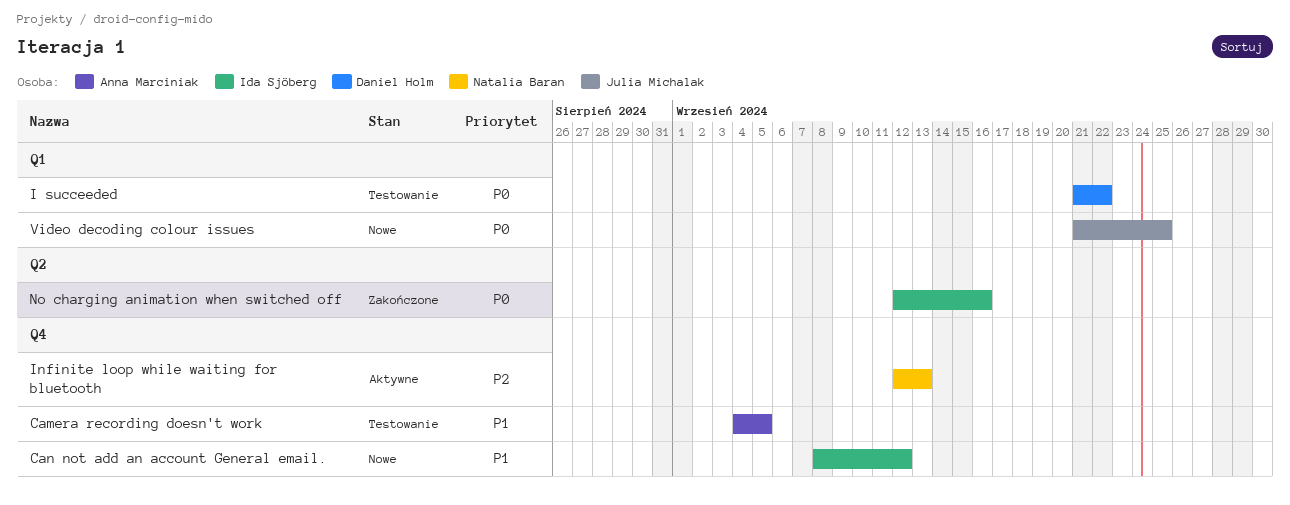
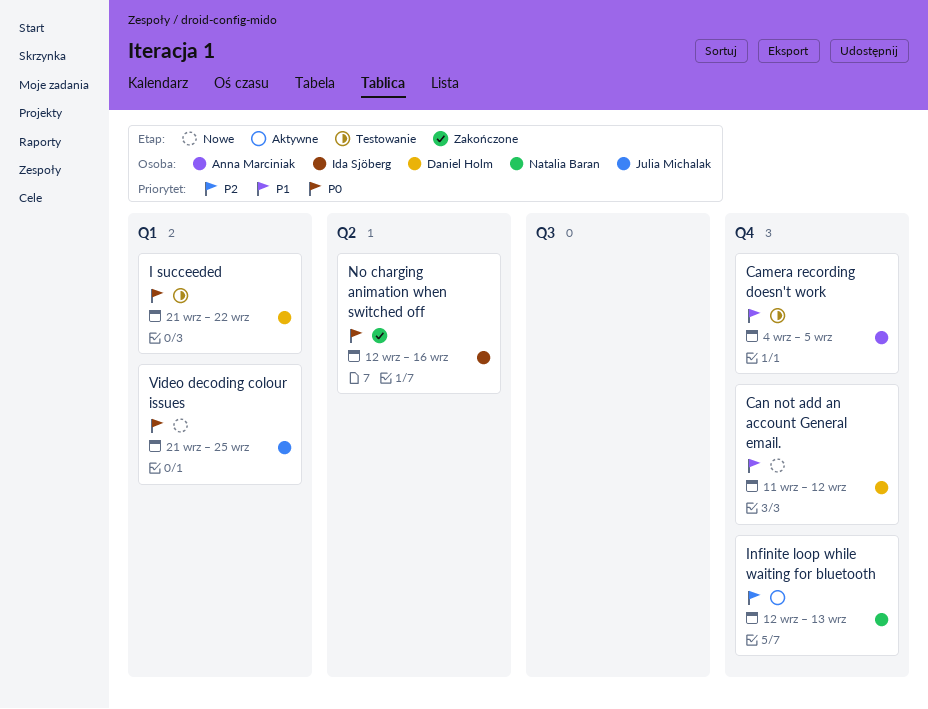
Can not add an account General email., owner: Ida Sjöberg -> Daniel Holm
Can not add an account General email., start: Sep 8 -> Sep 11

